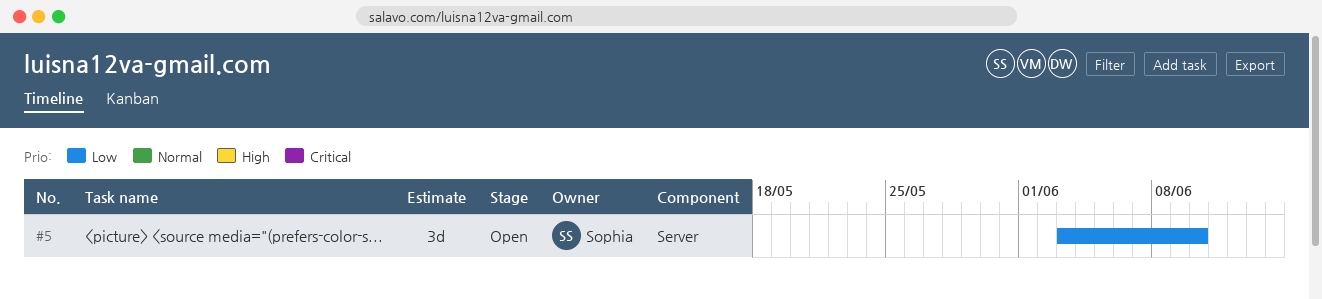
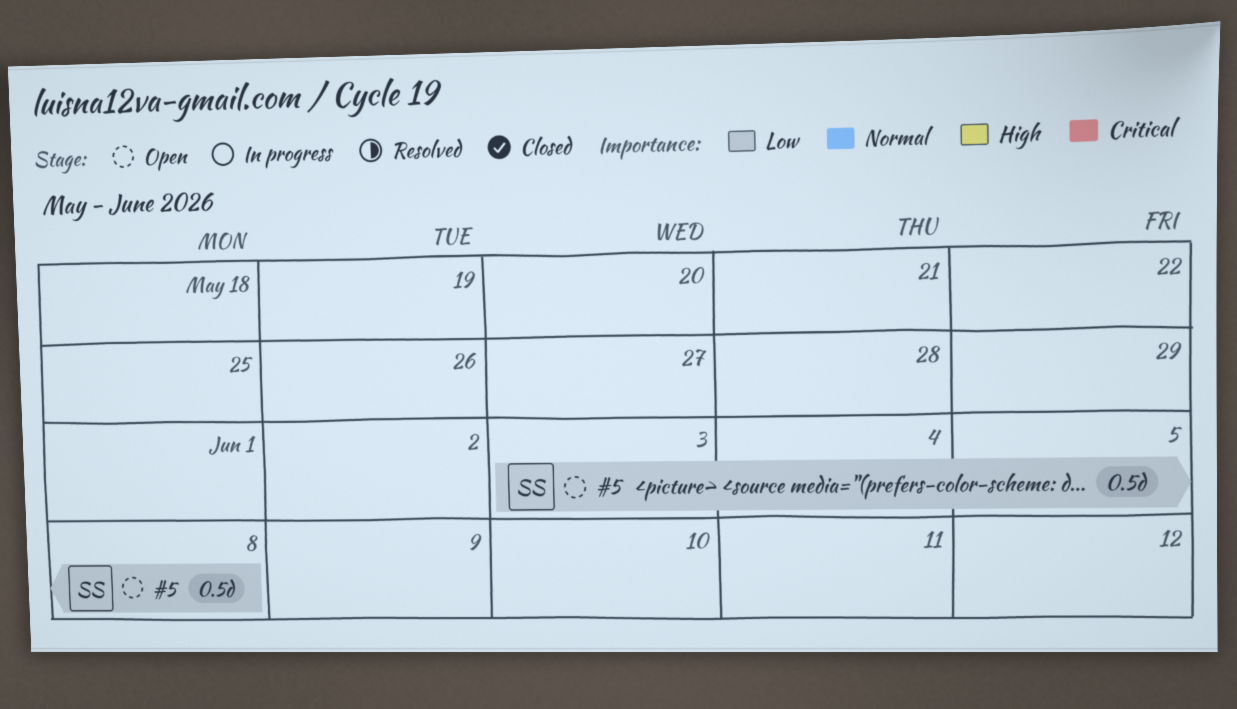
#5, estimate: 3d -> 0.5d
#5, due: Jun 10 -> Jun 8

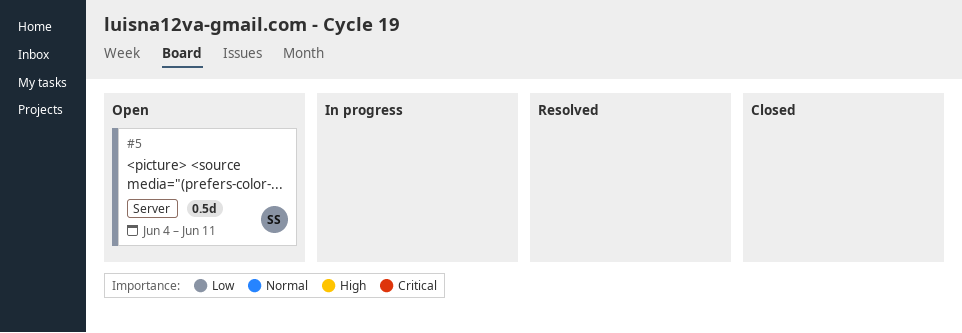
#5, start: Jun 3 -> Jun 4
#5, due: Jun 8 -> Jun 11

